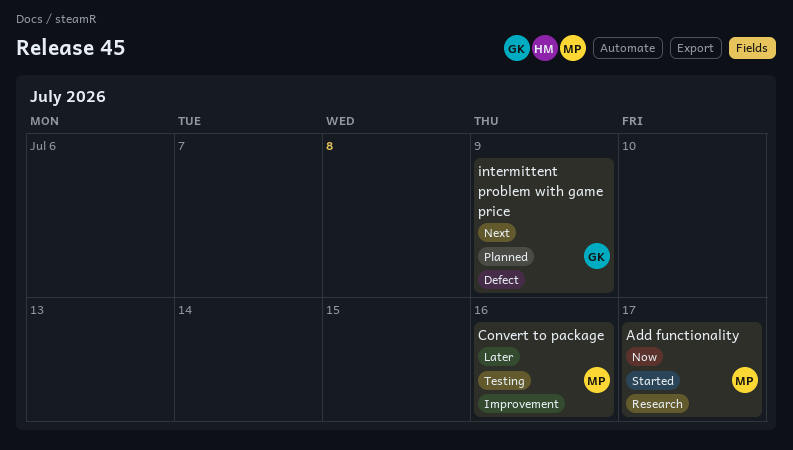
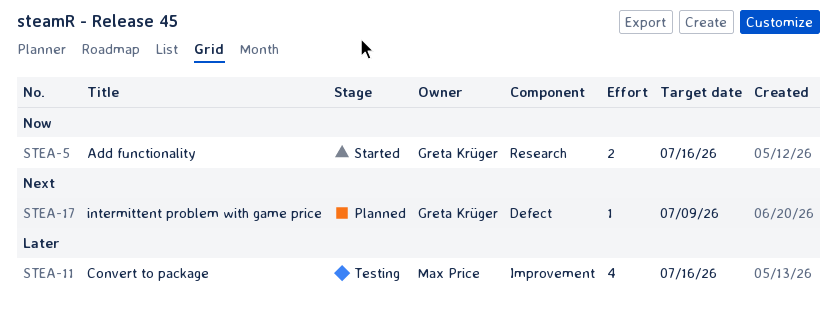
Add functionality, owner: Max Price -> Greta Krüger
Add functionality, due: Jul 17 -> Jul 16

